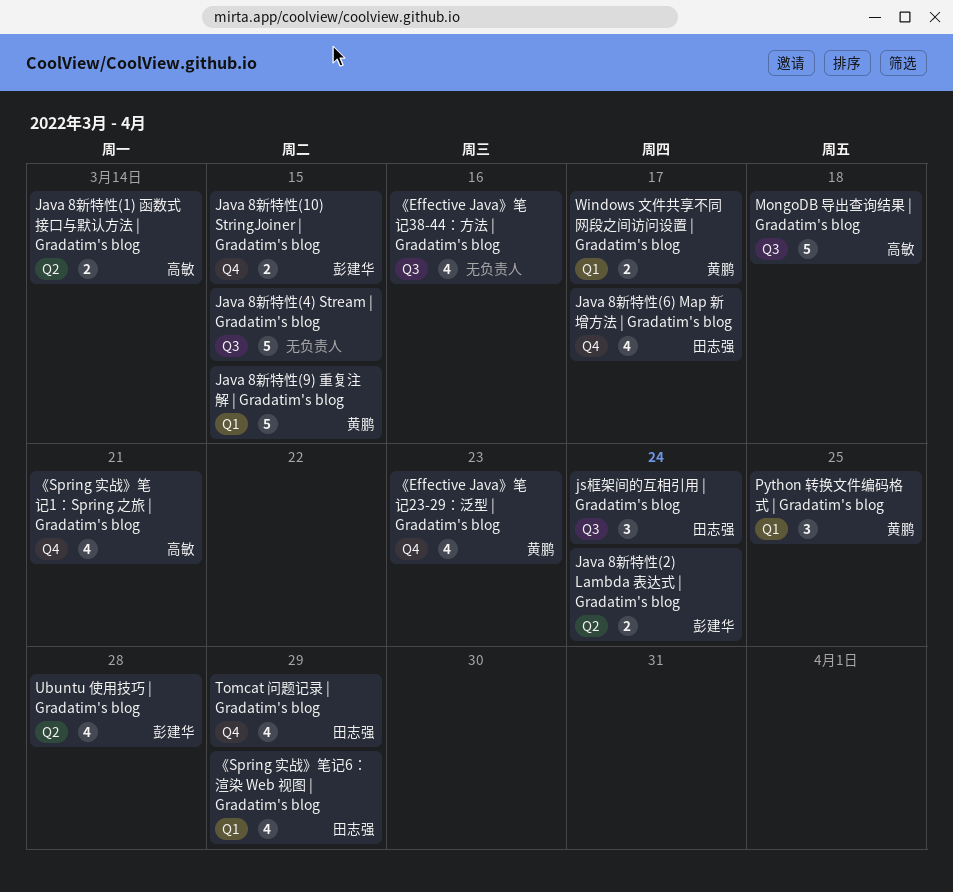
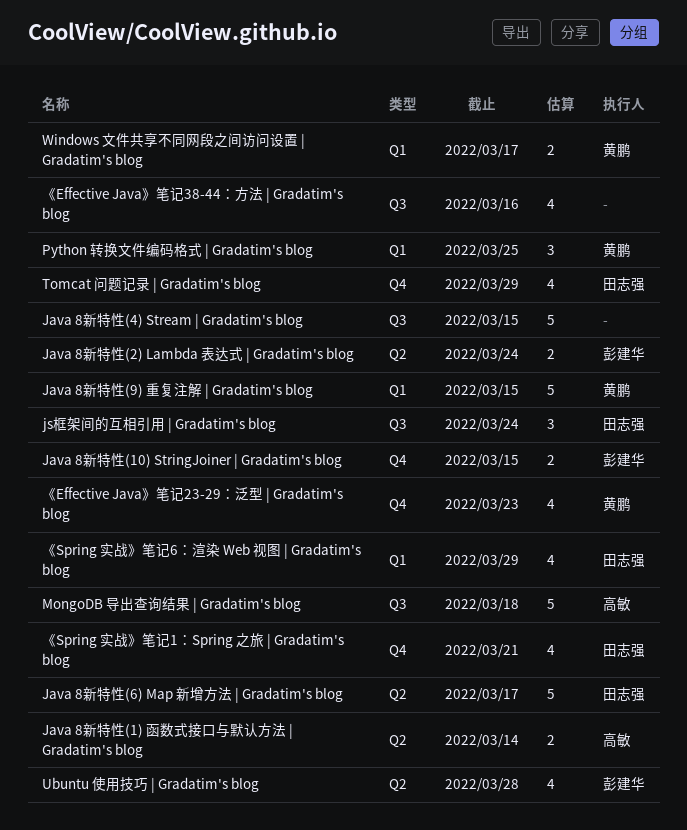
Java 8新特性(6) Map 新增方法 | Gradatim's blog, label: Q4 -> Q2
Java 8新特性(6) Map 新增方法 | Gradatim's blog, estimate: 4 -> 5
《Spring 实战》笔记1：Spring 之旅 | Gradatim's blog, owner: 高敏 -> 田志强

